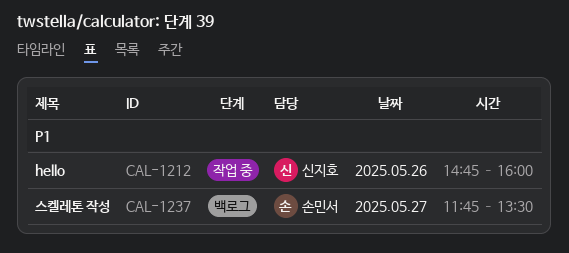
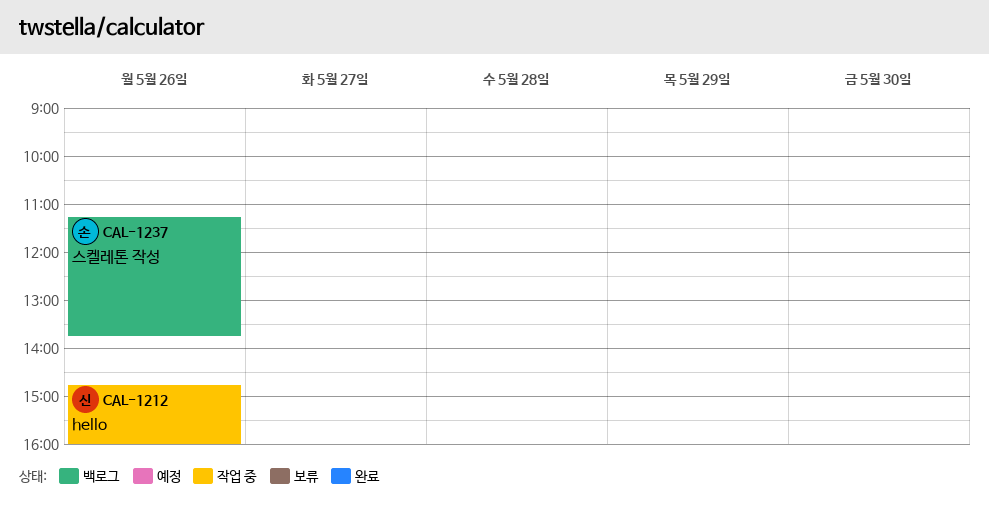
CAL-1237, day: May 27 -> May 26
CAL-1237, begins: 11:45 -> 11:15
CAL-1237, ends: 13:30 -> 13:45

